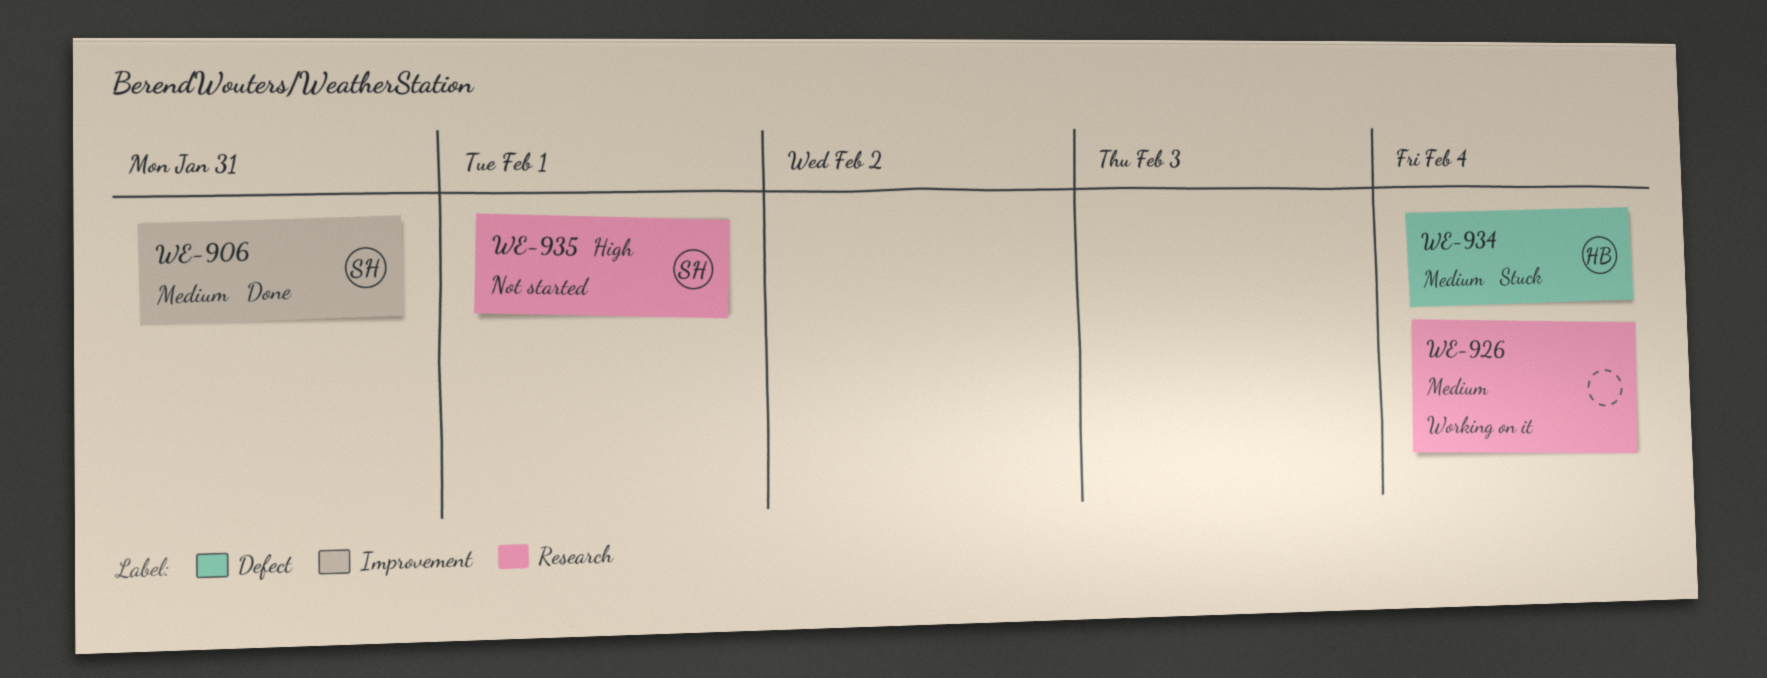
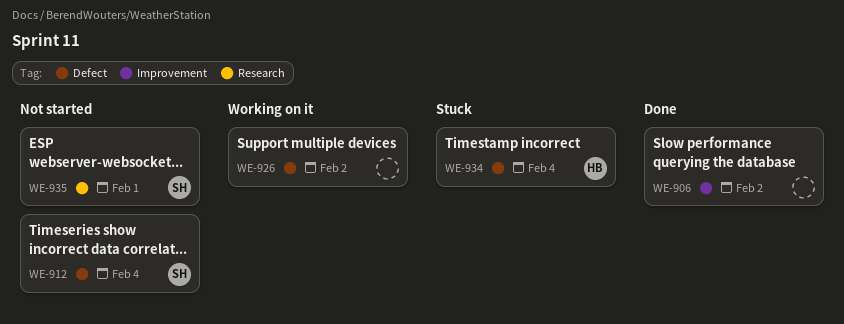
WE-906, owner: SH -> none
WE-906, due: Jan 31 -> Feb 2
WE-912: none -> present
WE-926, label: Research -> Defect
WE-926, due: Feb 4 -> Feb 2

